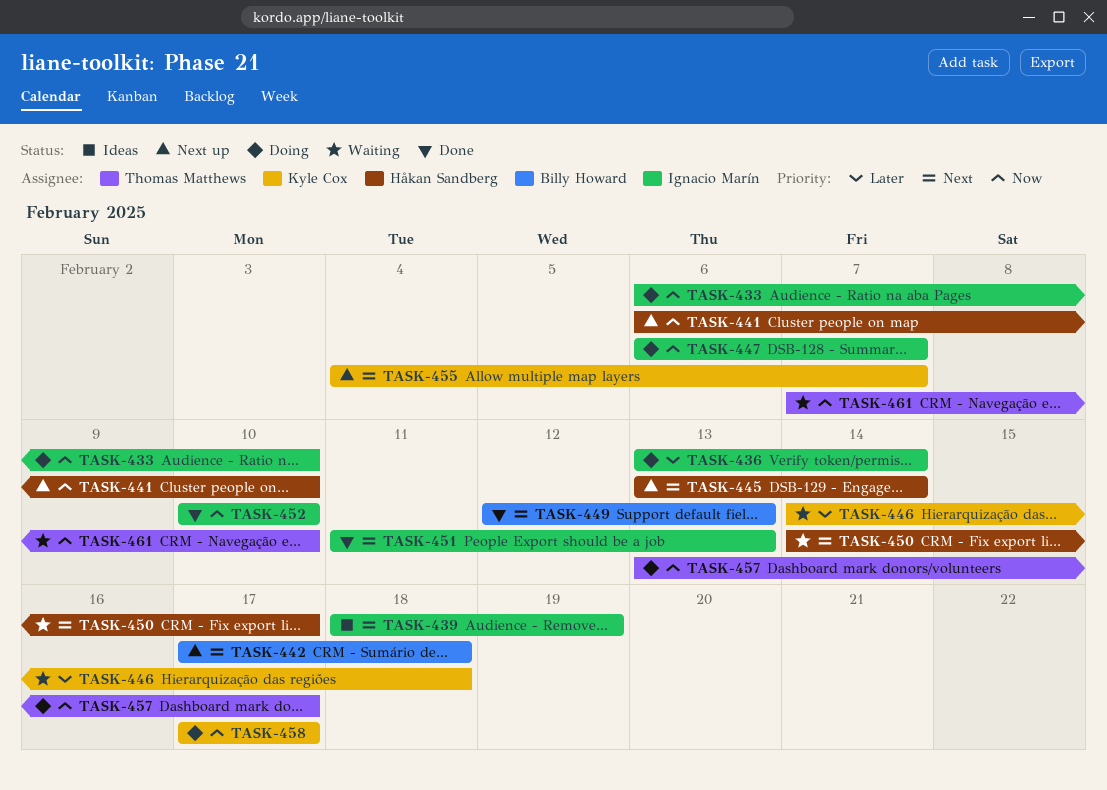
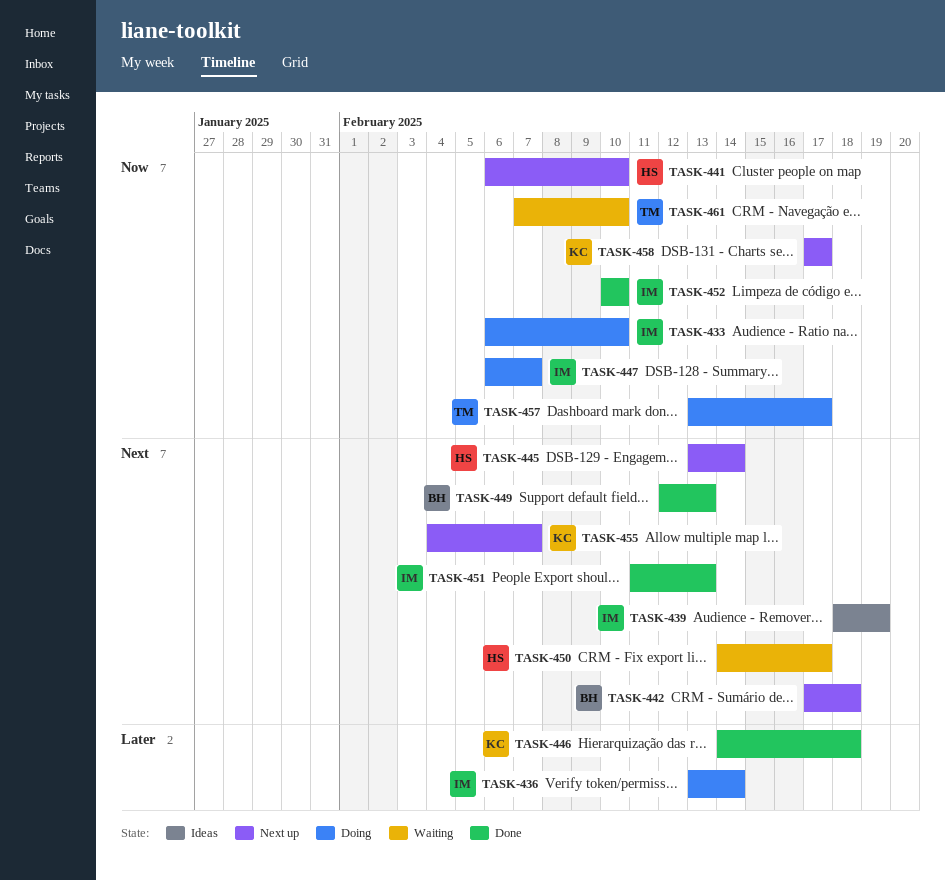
TASK-446, status: Waiting -> Done
TASK-458, status: Doing -> Next up

